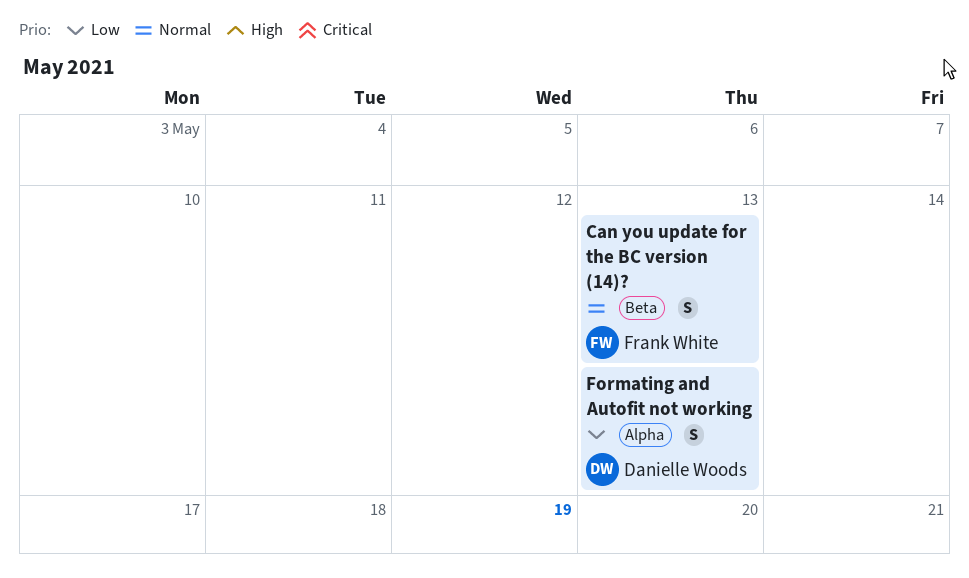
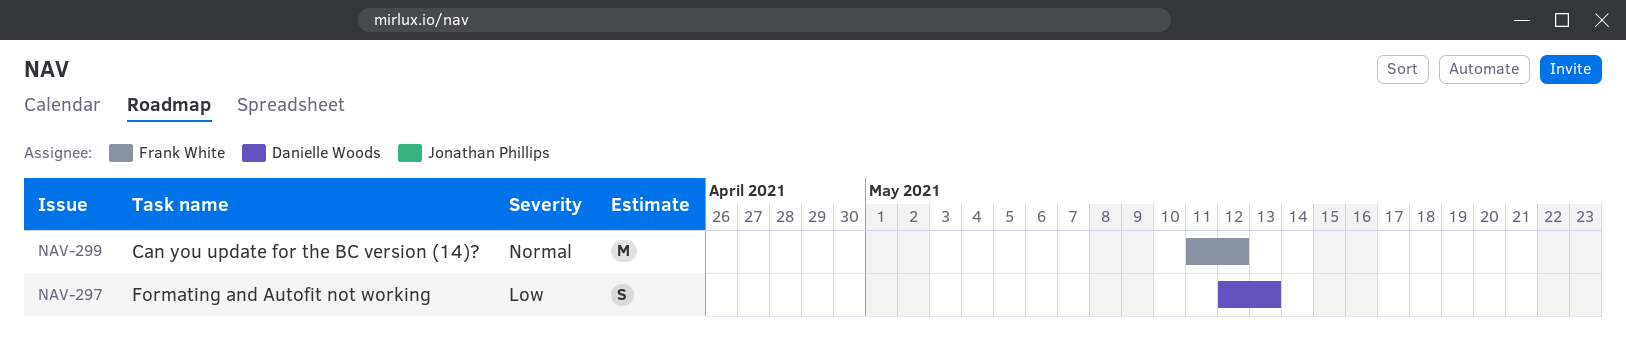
Can you update for the BC version (14)?, estimate: S -> M
Can you update for the BC version (14)?, due: May 13 -> May 12

